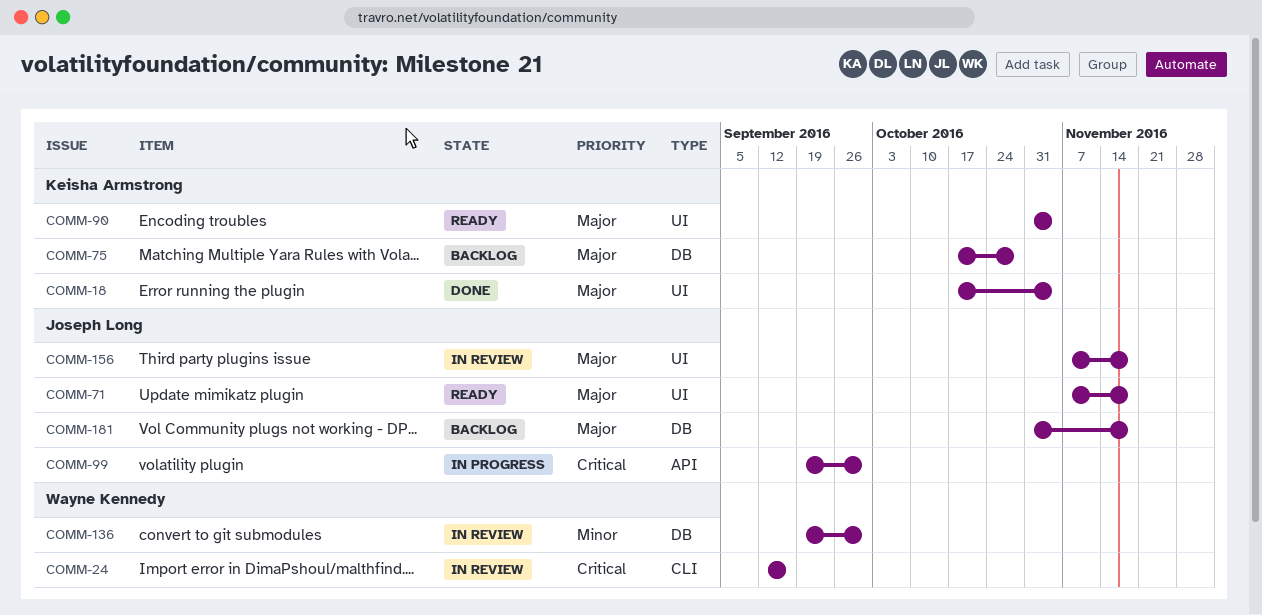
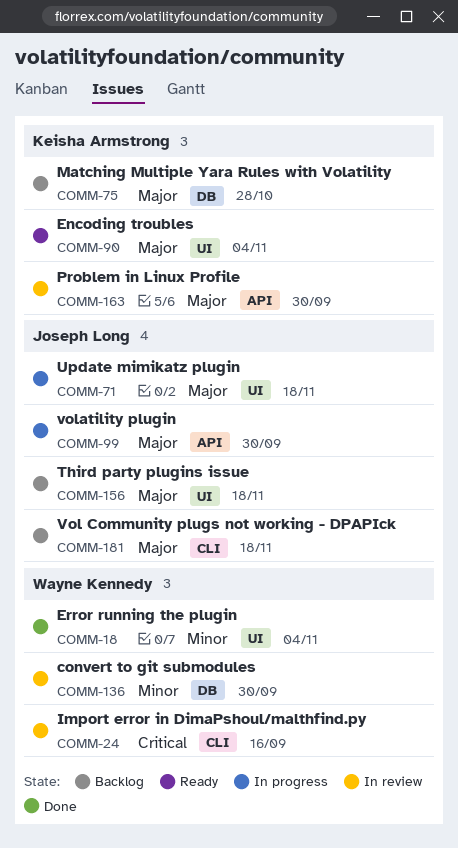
COMM-18, owner: Keisha Armstrong -> Wayne Kennedy
COMM-18, priority: Major -> Minor
COMM-71, status: Ready -> In progress
COMM-99, priority: Critical -> Major
COMM-156, status: In review -> Backlog
COMM-163: none -> present
COMM-181, label: DB -> CLI

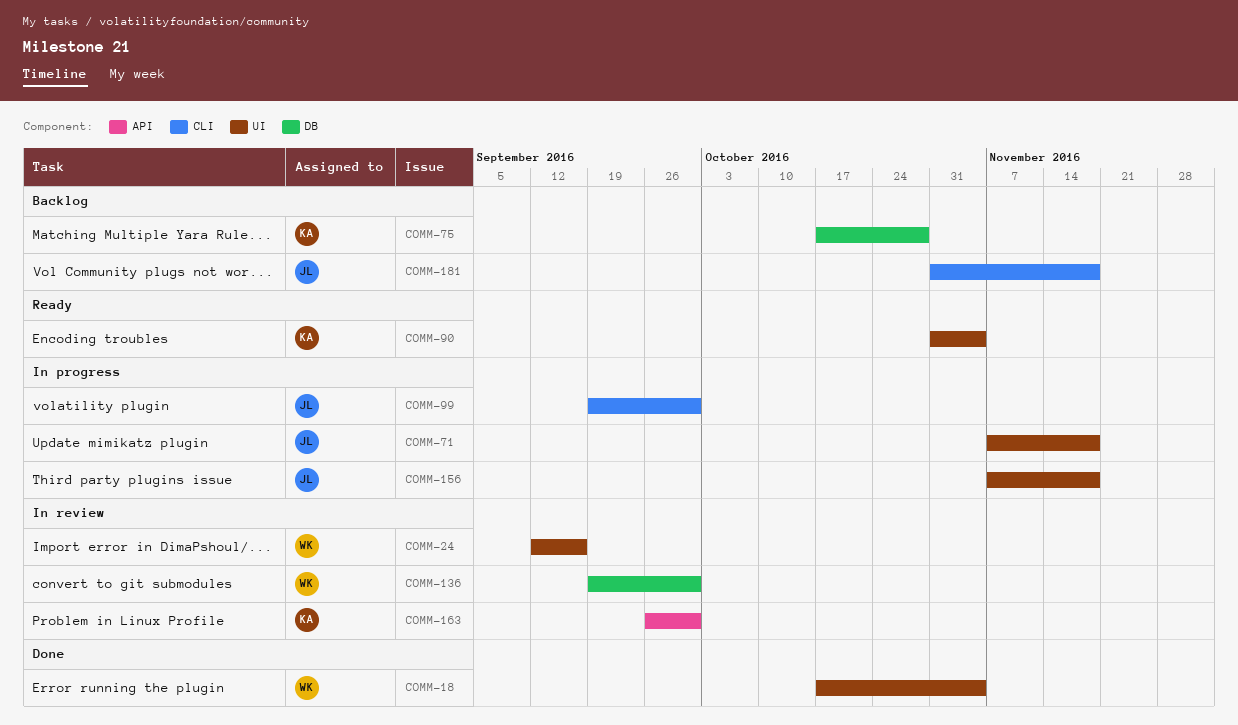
COMM-24, label: CLI -> UI
COMM-99, label: API -> CLI
COMM-156, status: Backlog -> In progress

